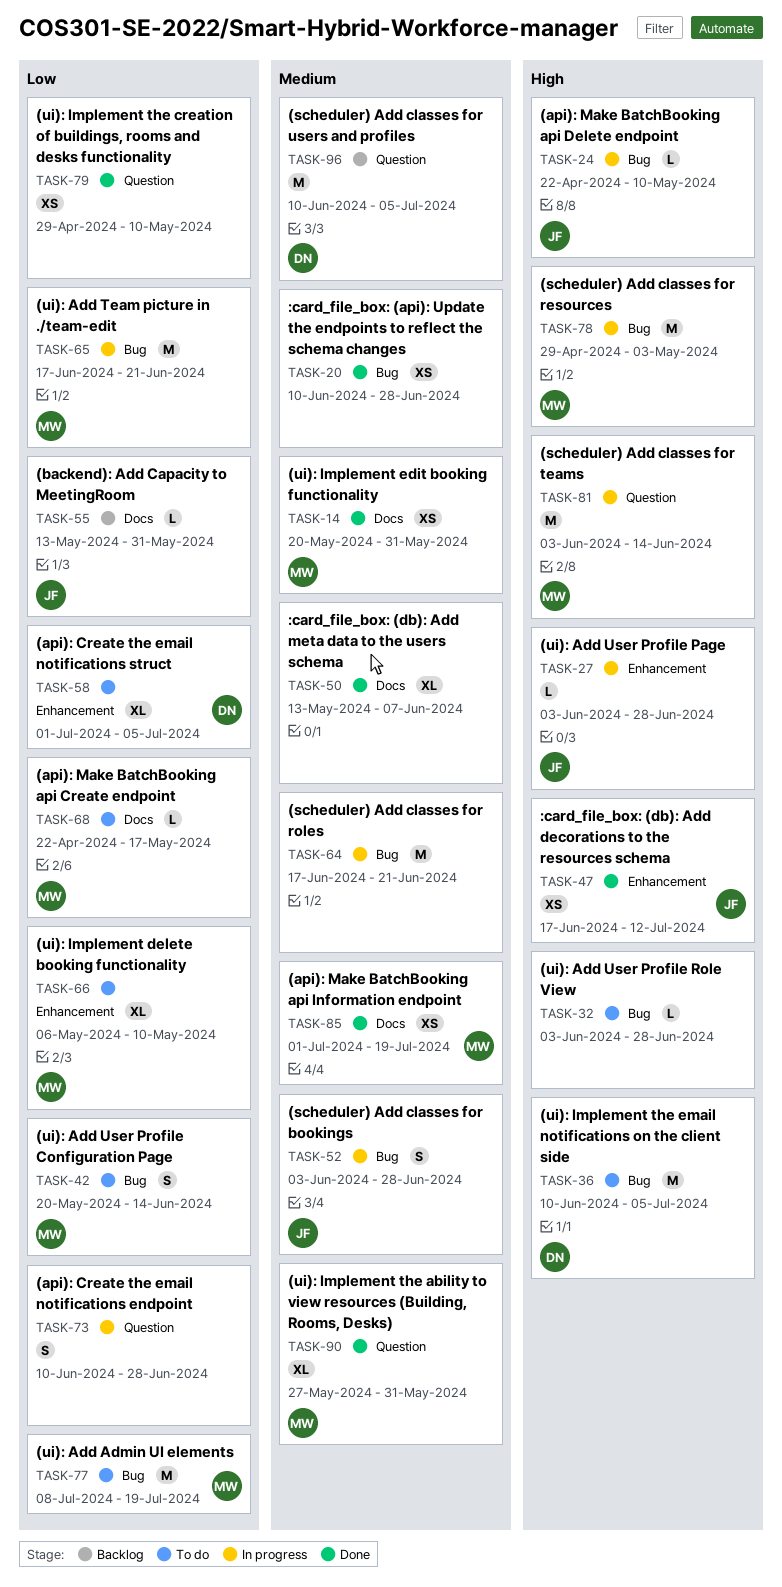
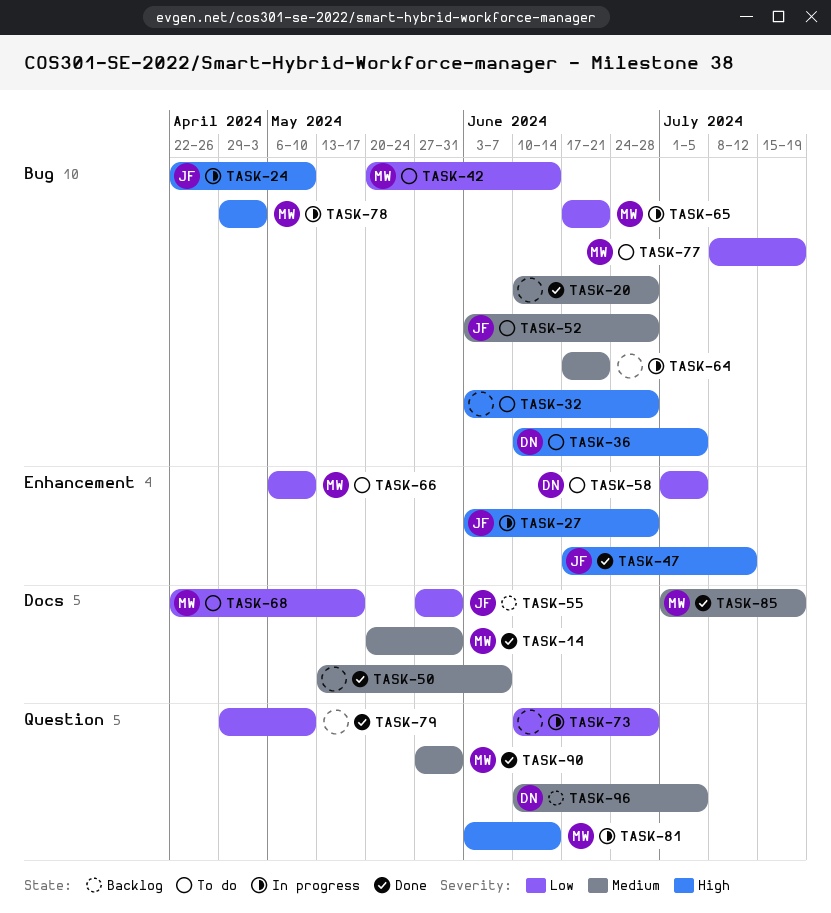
TASK-52, status: In progress -> To do
TASK-55, start: May 13 -> May 27

